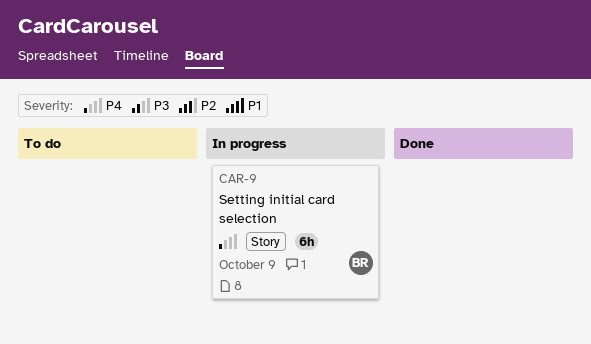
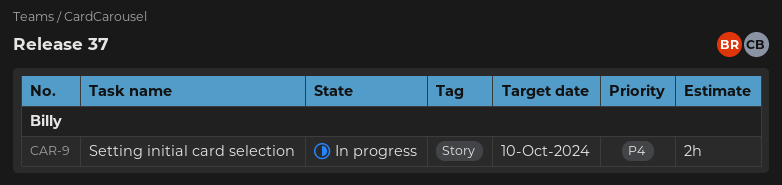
CAR-9, estimate: 6h -> 2h
CAR-9, due: Oct 9 -> Oct 10

